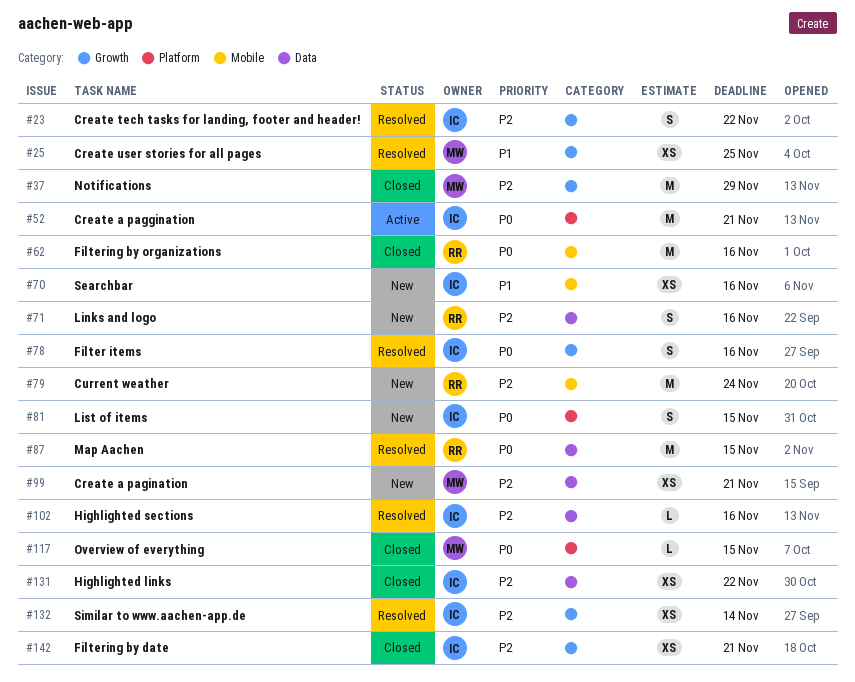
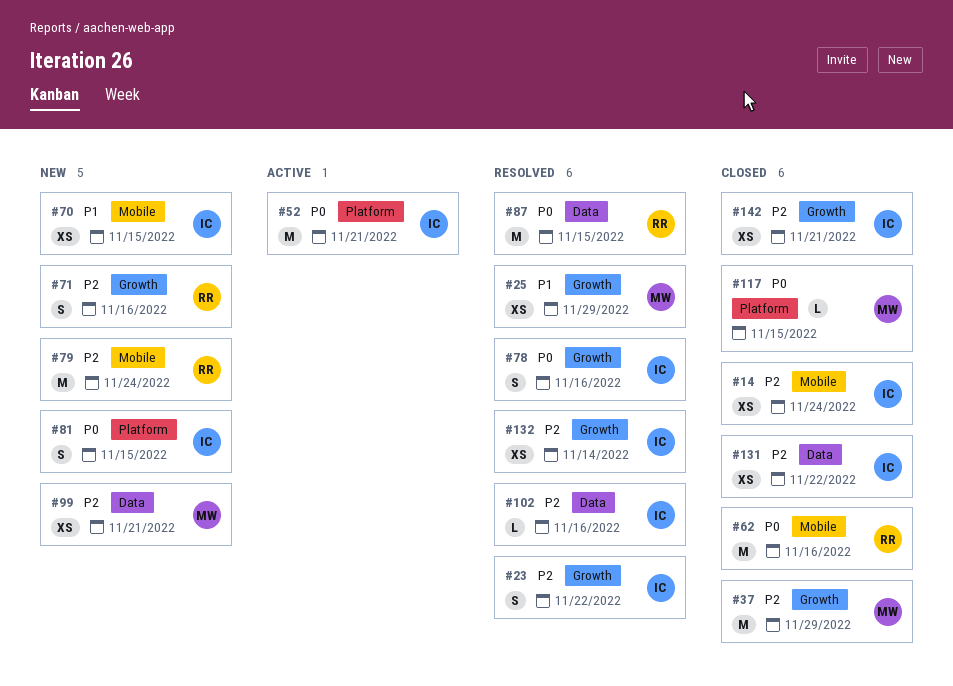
#14: none -> present
#25, due: Nov 25 -> Nov 29
#70, due: Nov 16 -> Nov 15
#71, label: Data -> Growth

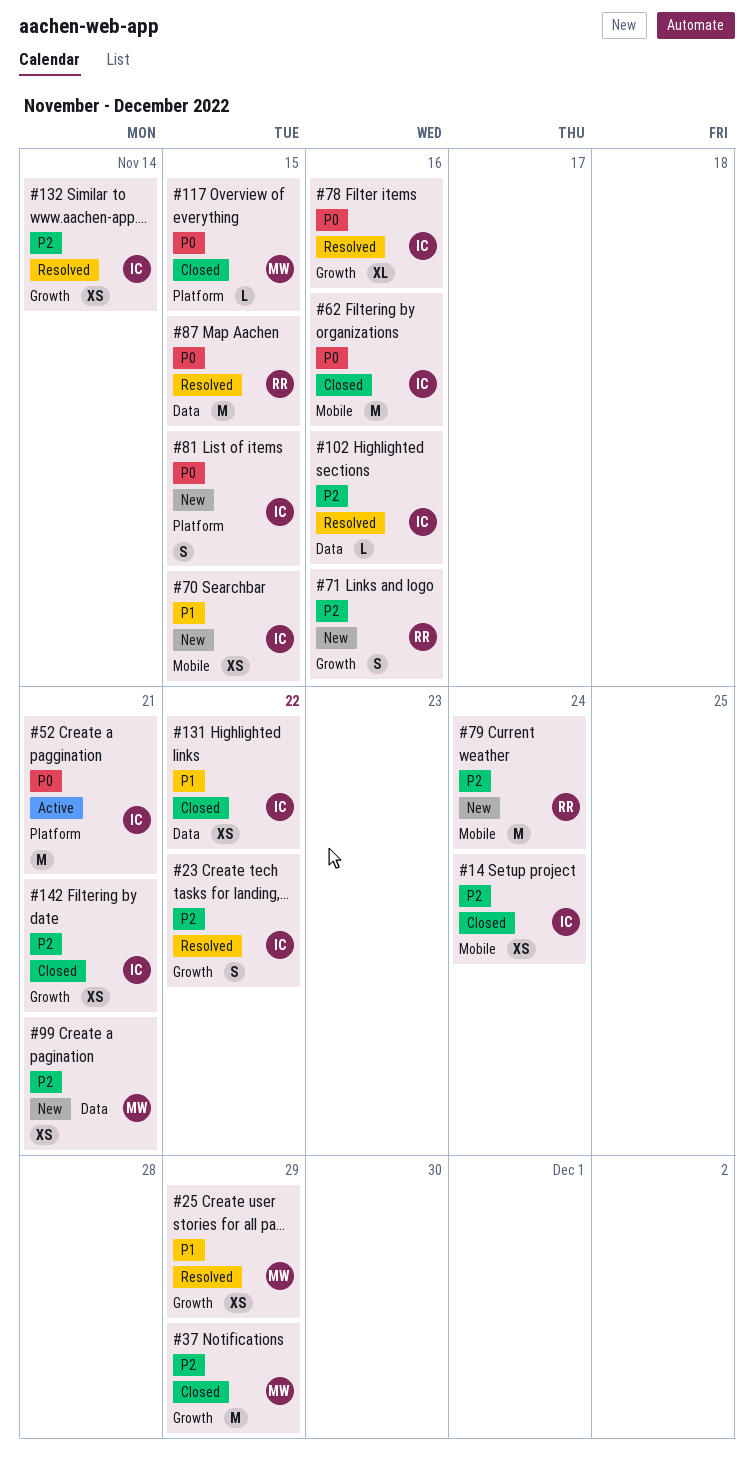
#62, owner: RR -> IC
#78, estimate: S -> XL
#131, priority: P2 -> P1

